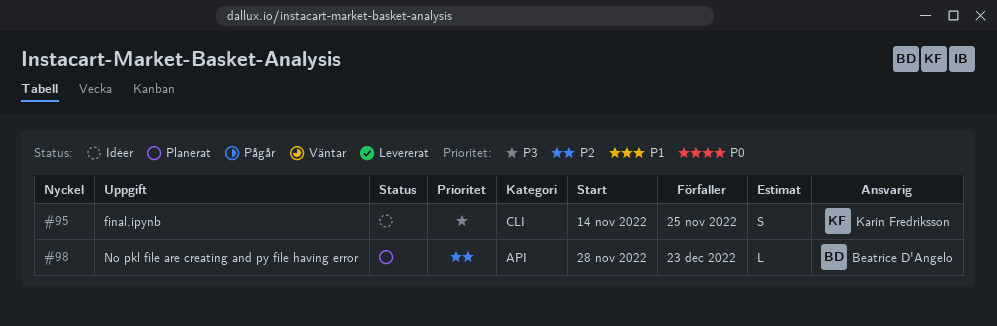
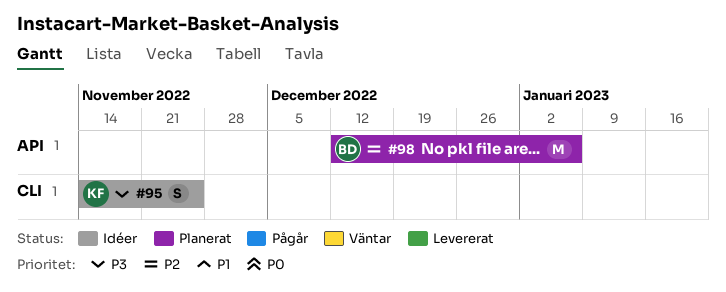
#98, estimate: L -> M
#98, start: Nov 28 -> Dec 12
#98, due: Dec 23 -> Jan 6

